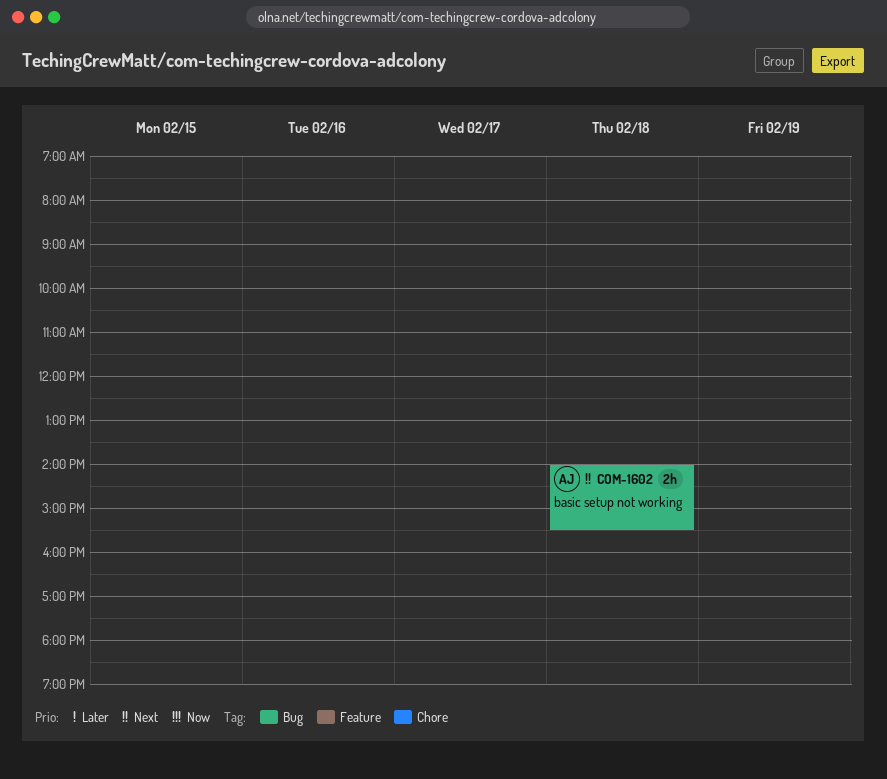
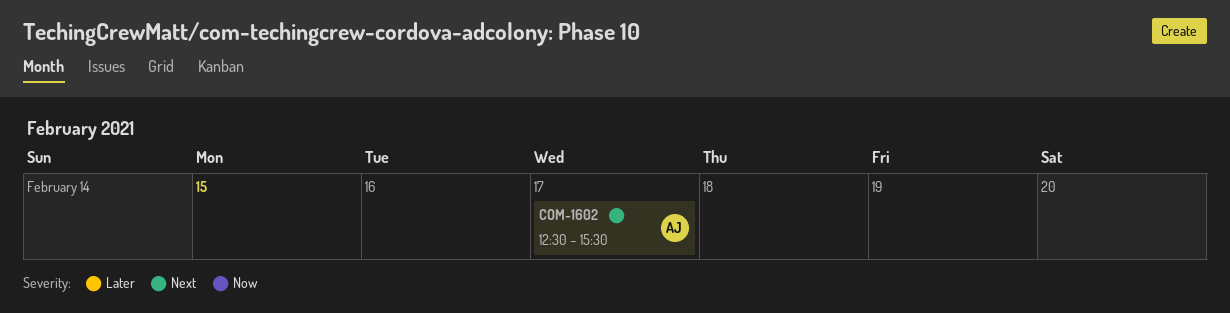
COM-1602, day: Feb 18 -> Feb 17
COM-1602, begins: 14:00 -> 12:30

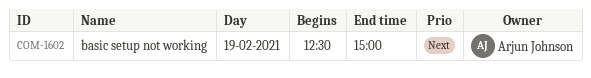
COM-1602, day: Feb 17 -> Feb 19
COM-1602, ends: 15:30 -> 15:00

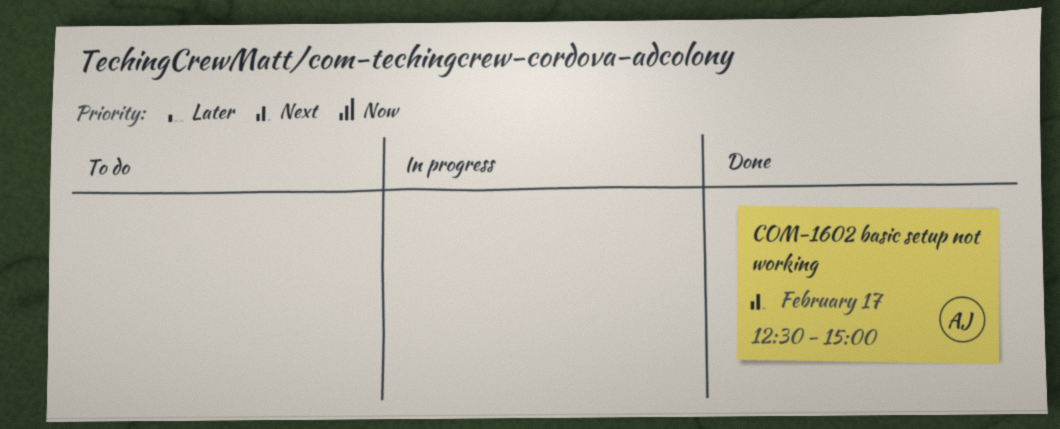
COM-1602, day: Feb 19 -> Feb 17

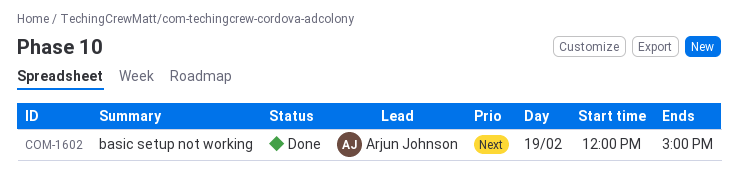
COM-1602, day: Feb 17 -> Feb 19
COM-1602, begins: 12:30 -> 12:00

